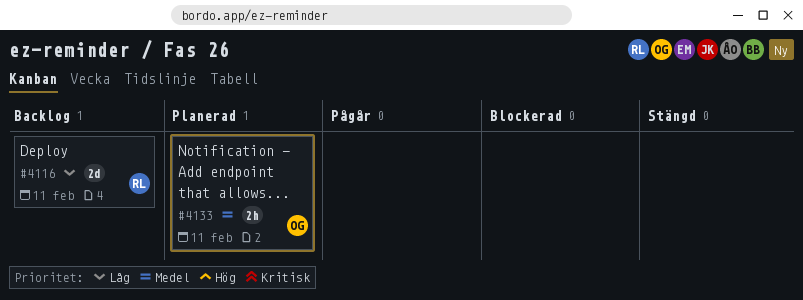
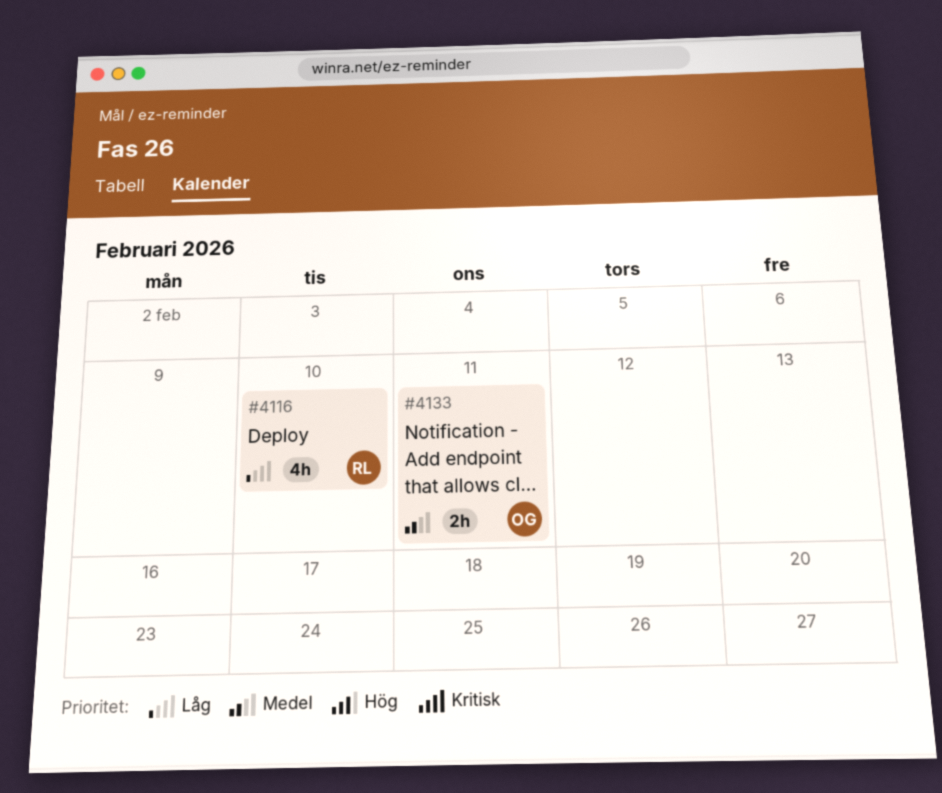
#4116, estimate: 2d -> 4h
#4116, due: Feb 11 -> Feb 10

